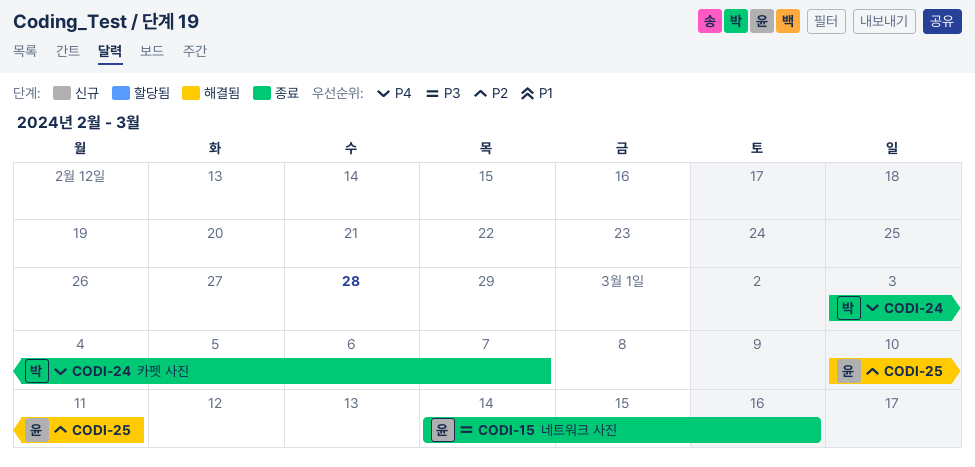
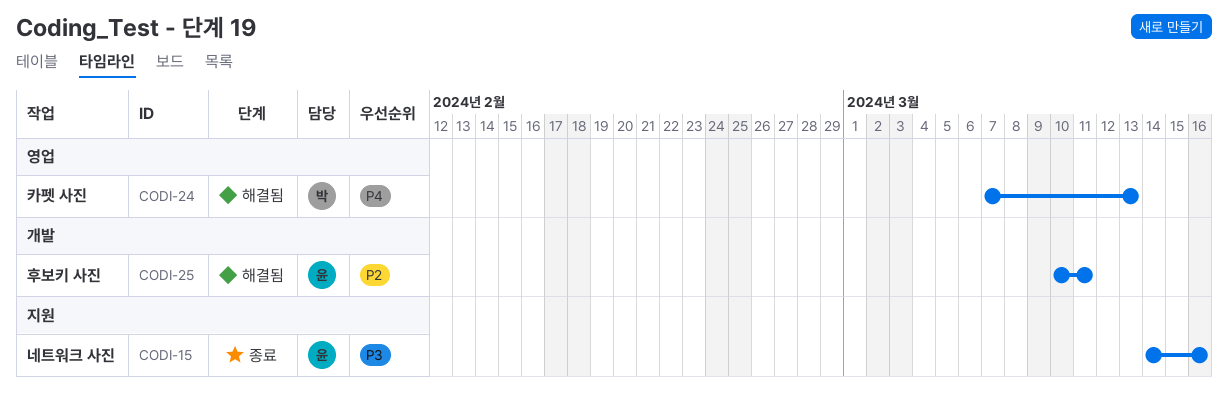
CODI-24, status: 종료 -> 해결됨
CODI-24, start: Mar 3 -> Mar 7
CODI-24, due: Mar 7 -> Mar 13

